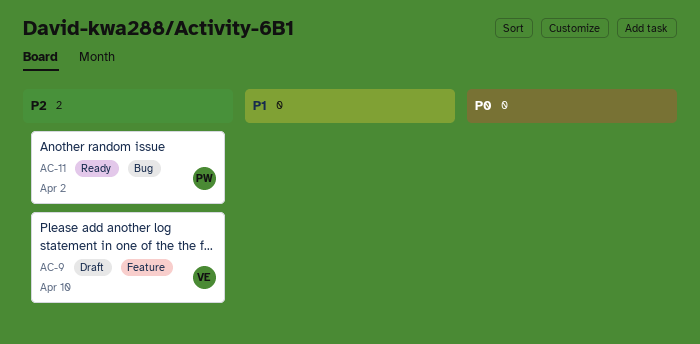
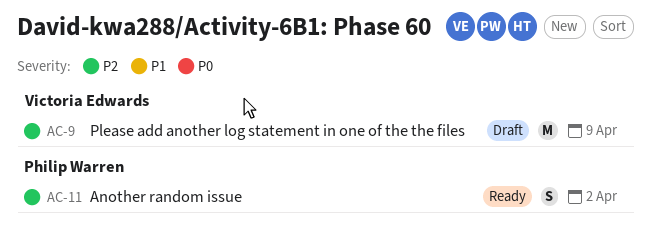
AC-9, due: Apr 10 -> Apr 9

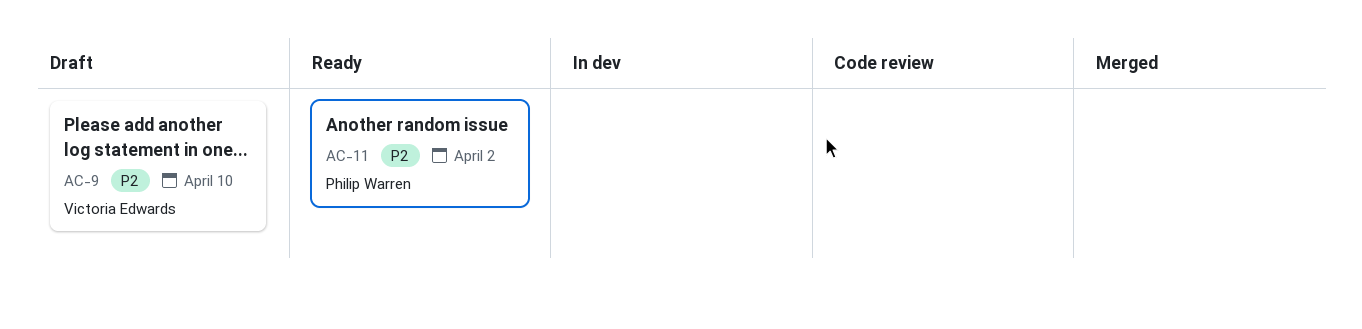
AC-9, due: Apr 9 -> Apr 10

